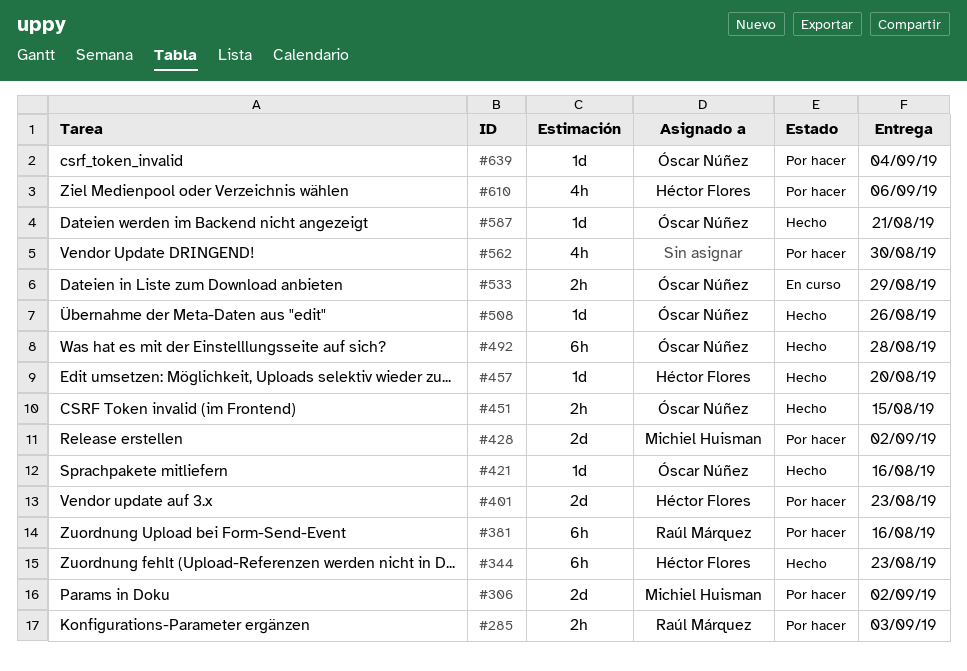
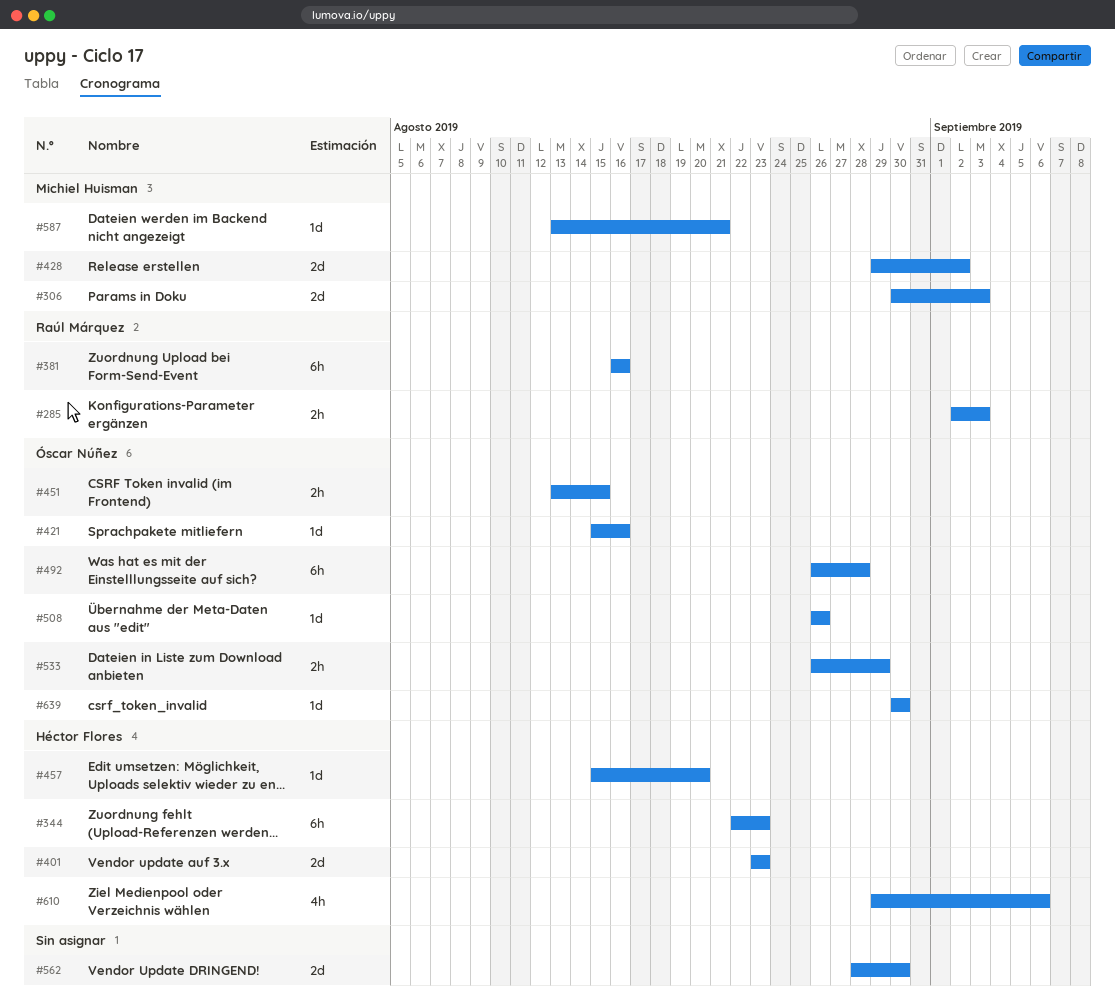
#306, due: Sep 2 -> Sep 3
#562, estimate: 4h -> 2d
#587, owner: Óscar Núñez -> Michiel Huisman
#639, due: Sep 4 -> Aug 30

